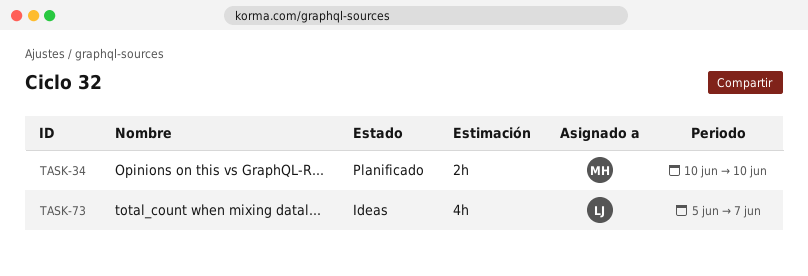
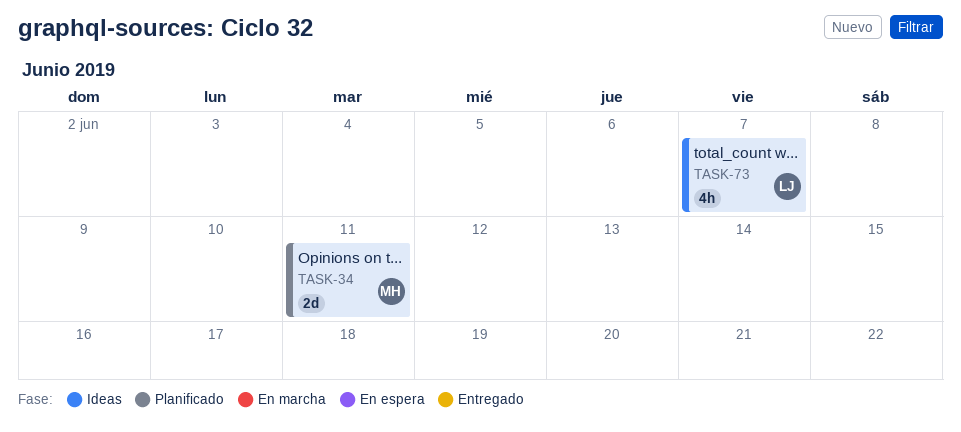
TASK-34, estimate: 2h -> 2d
TASK-34, due: Jun 10 -> Jun 11

